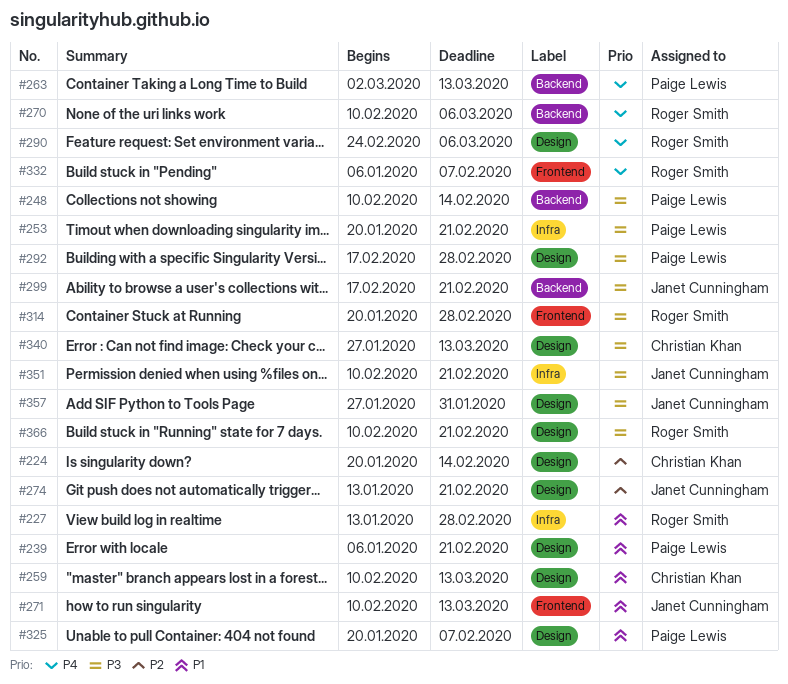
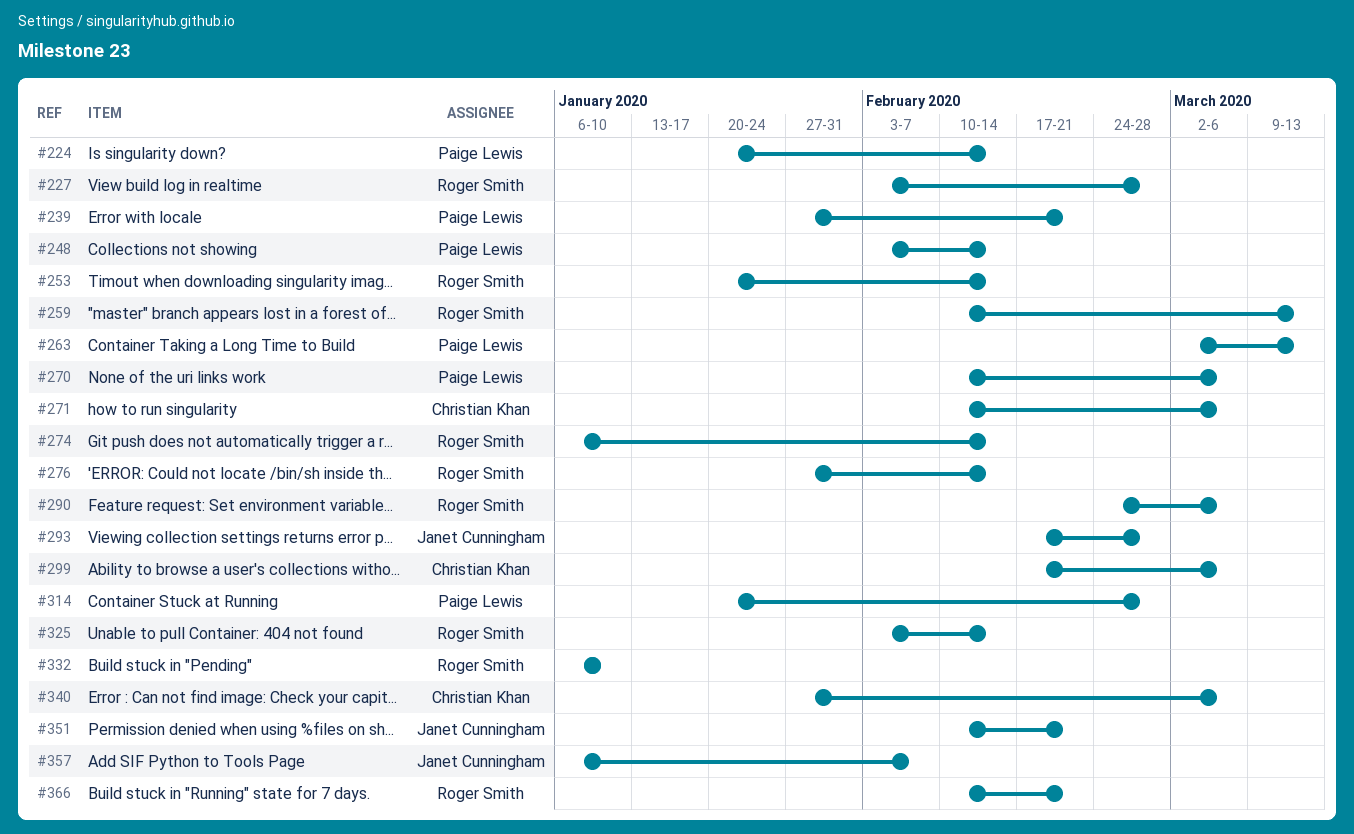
#224, owner: Christian Khan -> Paige Lewis
#227, start: Jan 13 -> Feb 3
#239, start: Jan 6 -> Jan 27
#248, start: Feb 10 -> Feb 3
#253, owner: Paige Lewis -> Roger Smith
#253, due: Feb 21 -> Feb 14
#259, owner: Christian Khan -> Roger Smith
#270, owner: Roger Smith -> Paige Lewis
#271, owner: Janet Cunningham -> Christian Khan
#271, due: Mar 13 -> Mar 6
#274, owner: Janet Cunningham -> Roger Smith
#274, start: Jan 13 -> Jan 6
#274, due: Feb 21 -> Feb 14
#276: none -> present
#292: present -> none
#293: none -> present
#299, owner: Janet Cunningham -> Christian Khan
#299, due: Feb 21 -> Mar 6
#314, owner: Roger Smith -> Paige Lewis
#325, owner: Paige Lewis -> Roger Smith
#325, start: Jan 20 -> Feb 3
#325, due: Feb 7 -> Feb 14
#332, due: Feb 7 -> Jan 10
#340, due: Mar 13 -> Mar 6
#357, start: Jan 27 -> Jan 6
#357, due: Jan 31 -> Feb 7

